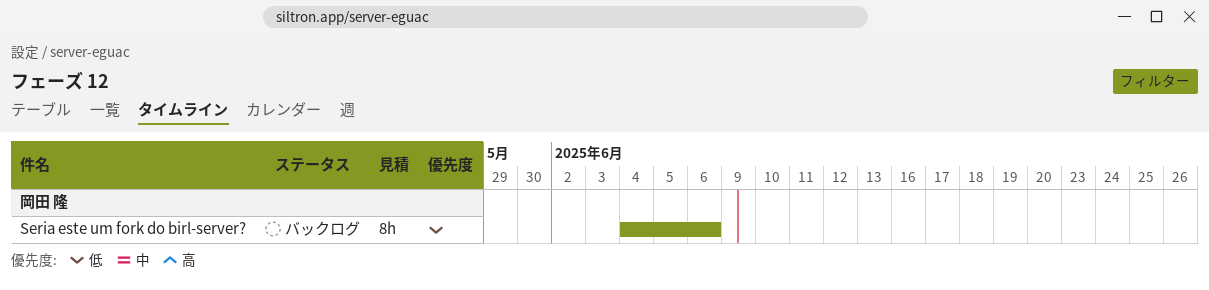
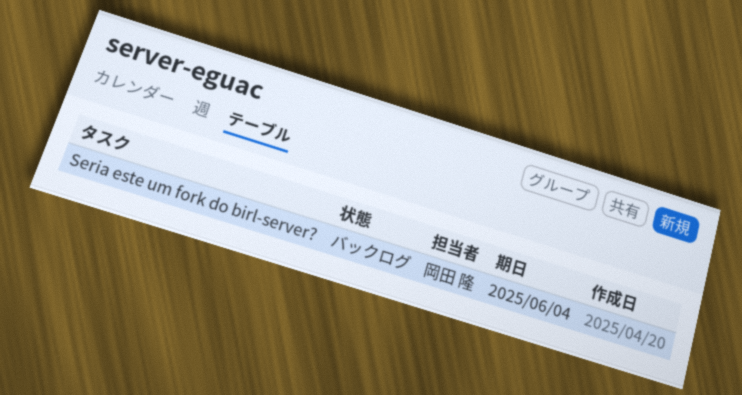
Seria este um fork do birl-server?, due: Jun 6 -> Jun 4

